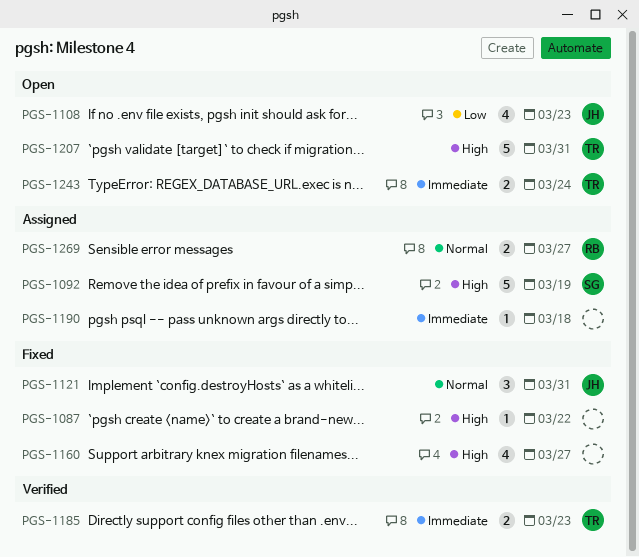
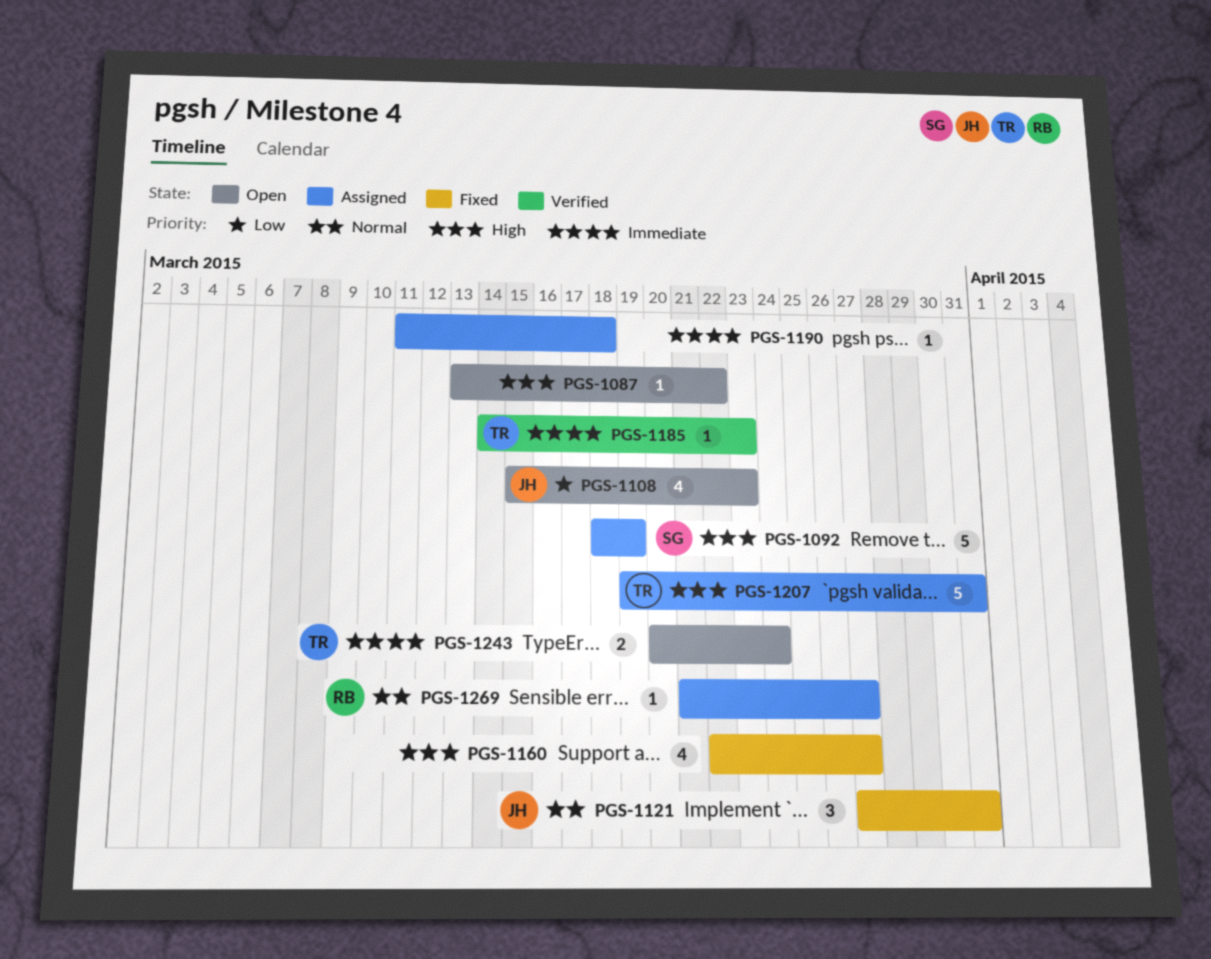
PGS-1087, status: Fixed -> Open
PGS-1185, estimate: 2 -> 1
PGS-1207, status: Open -> Assigned
PGS-1269, estimate: 2 -> 1

